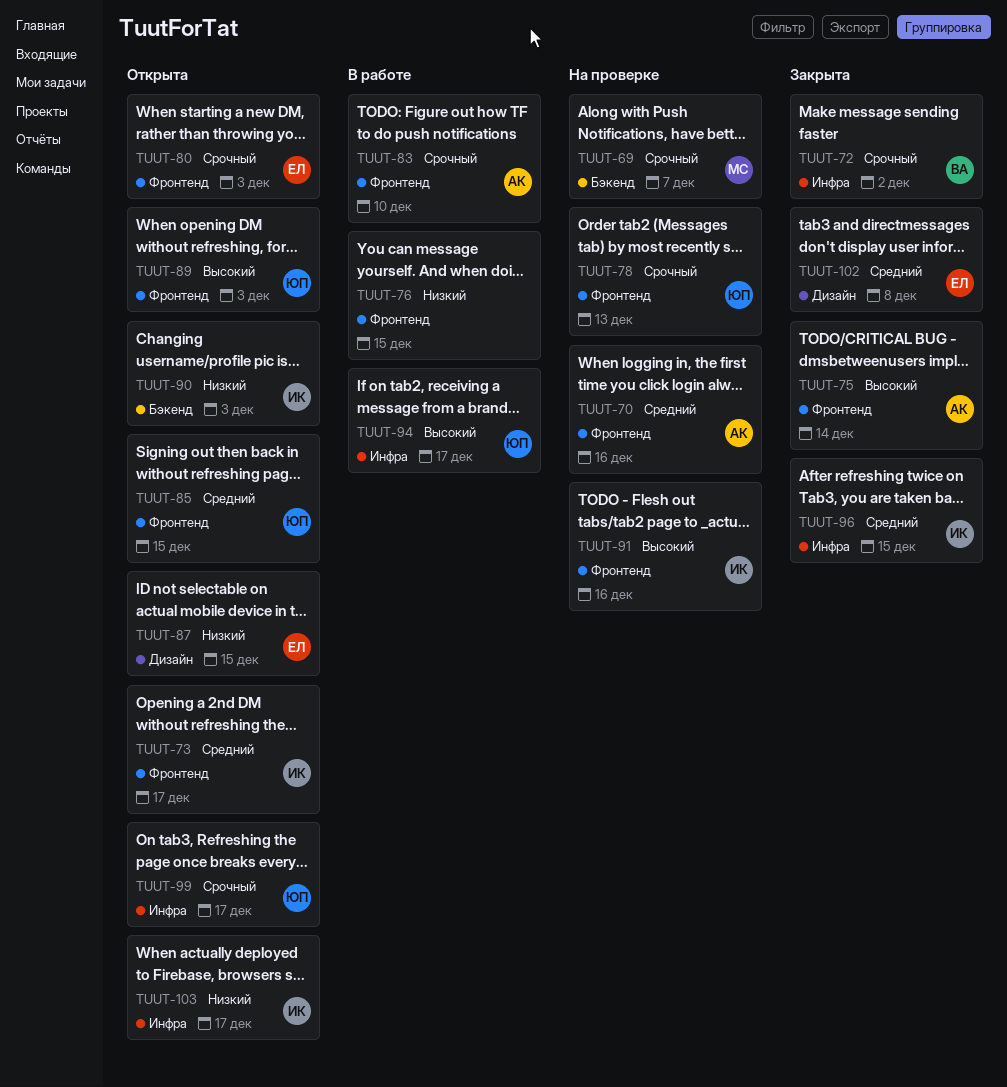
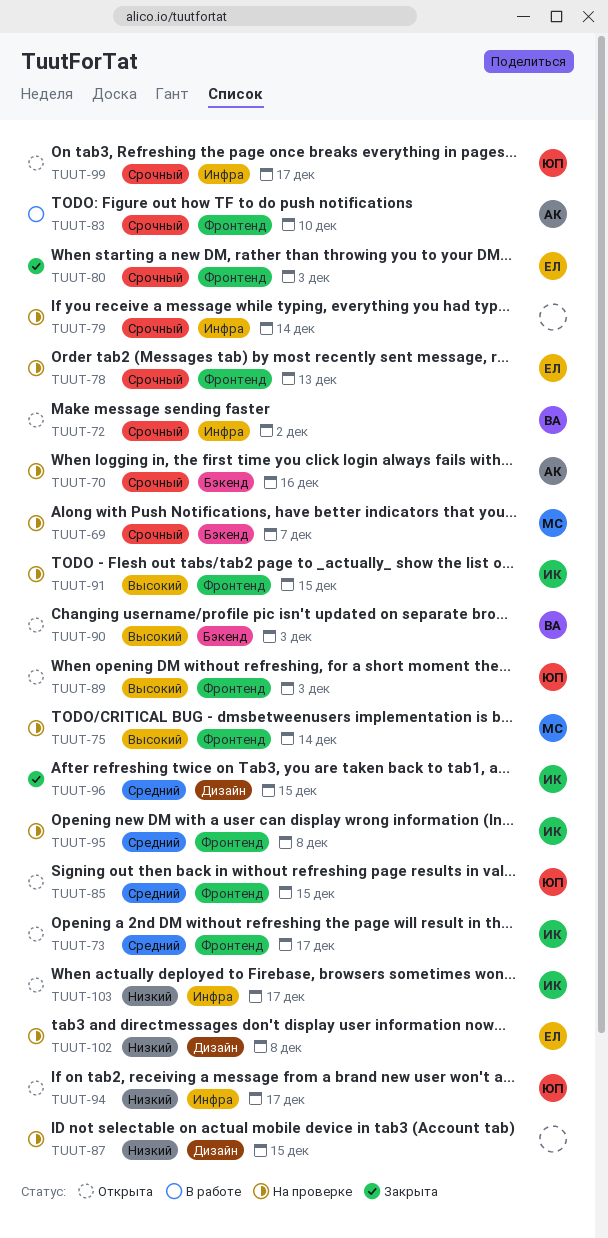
TUUT-70, priority: Средний -> Срочный
TUUT-70, label: Фронтенд -> Бэкенд
TUUT-72, status: Закрыта -> Открыта
TUUT-75, status: Закрыта -> На проверке
TUUT-75, owner: АК -> МС
TUUT-76: present -> none
TUUT-78, owner: ЮП -> ЕЛ
TUUT-79: none -> present
TUUT-80, status: Открыта -> Закрыта
TUUT-87, status: Открыта -> На проверке
TUUT-87, owner: ЕЛ -> none
TUUT-90, owner: ИК -> ВА
TUUT-90, priority: Низкий -> Высокий
TUUT-91, due: Dec 16 -> Dec 15
TUUT-94, status: В работе -> Открыта
TUUT-94, priority: Высокий -> Низкий
TUUT-95: none -> present
TUUT-96, label: Инфра -> Дизайн
TUUT-102, status: Закрыта -> На проверке
TUUT-102, priority: Средний -> Низкий

